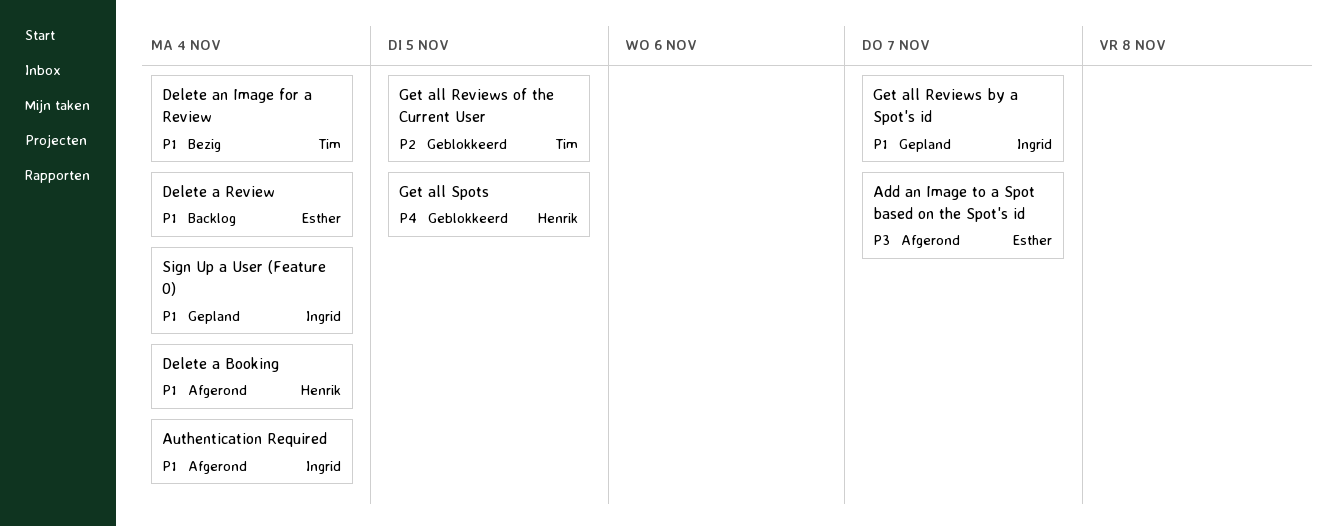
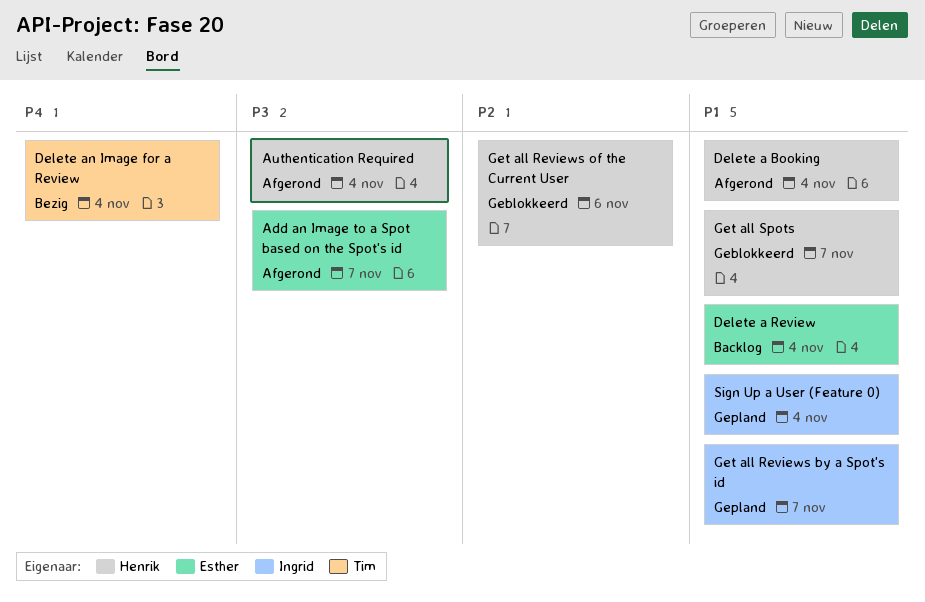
Authentication Required, owner: Ingrid -> Henrik
Authentication Required, priority: P1 -> P3
Delete an Image for a Review, priority: P1 -> P4
Get all Reviews of the Current User, owner: Tim -> Henrik
Get all Reviews of the Current User, due: Nov 5 -> Nov 6
Get all Spots, priority: P4 -> P1
Get all Spots, due: Nov 5 -> Nov 7

